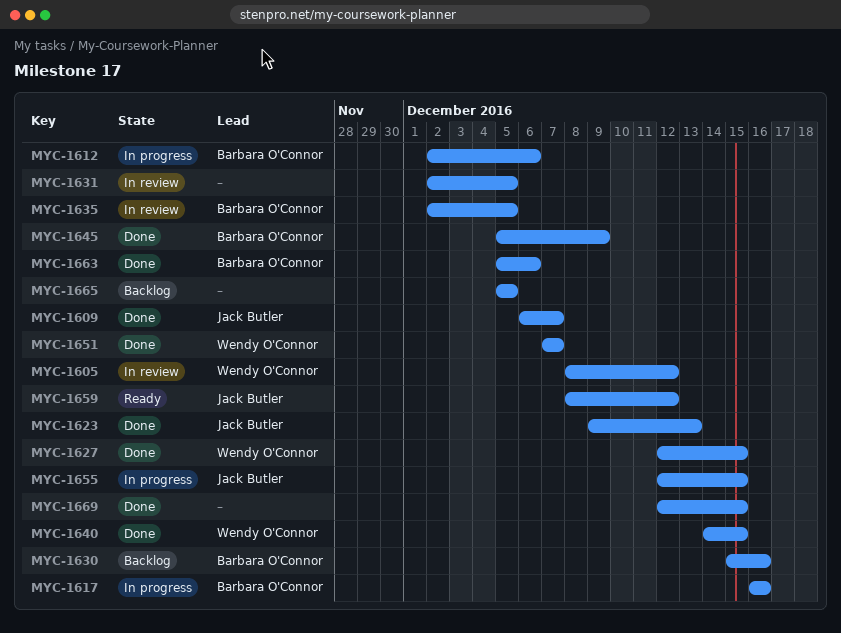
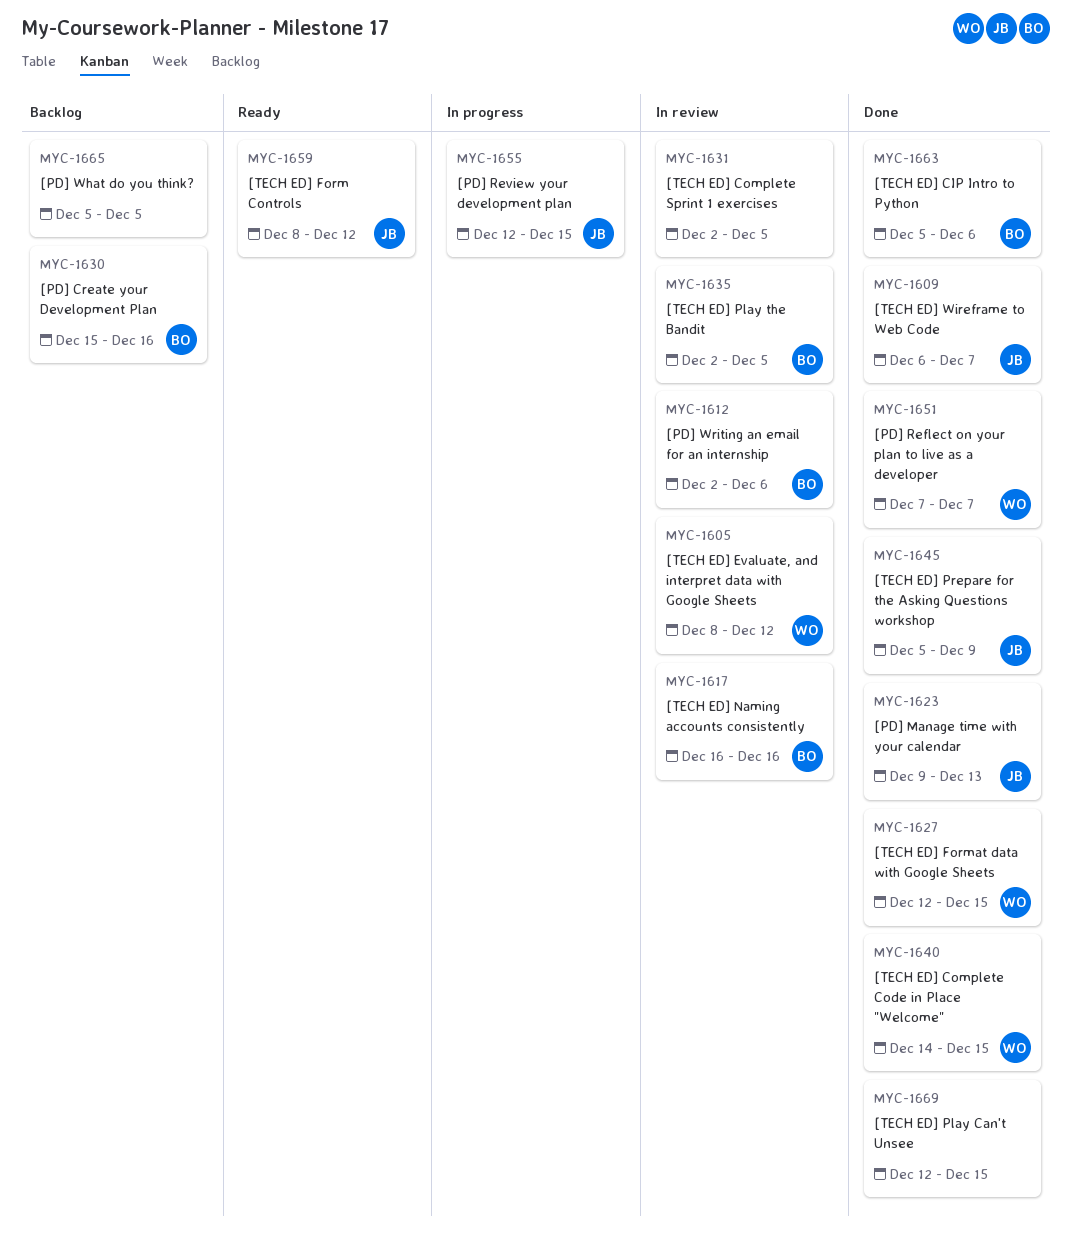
MYC-1612, status: In progress -> In review
MYC-1617, status: In progress -> In review
MYC-1645, owner: Barbara O'Connor -> Jack Butler

